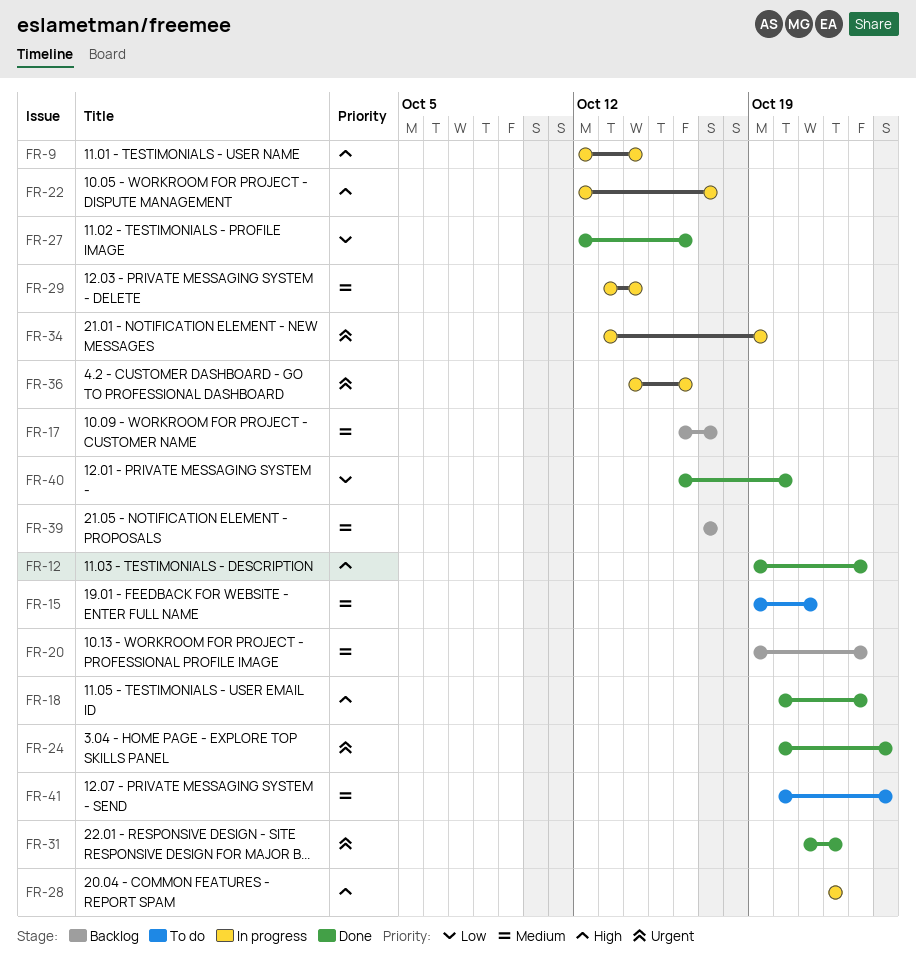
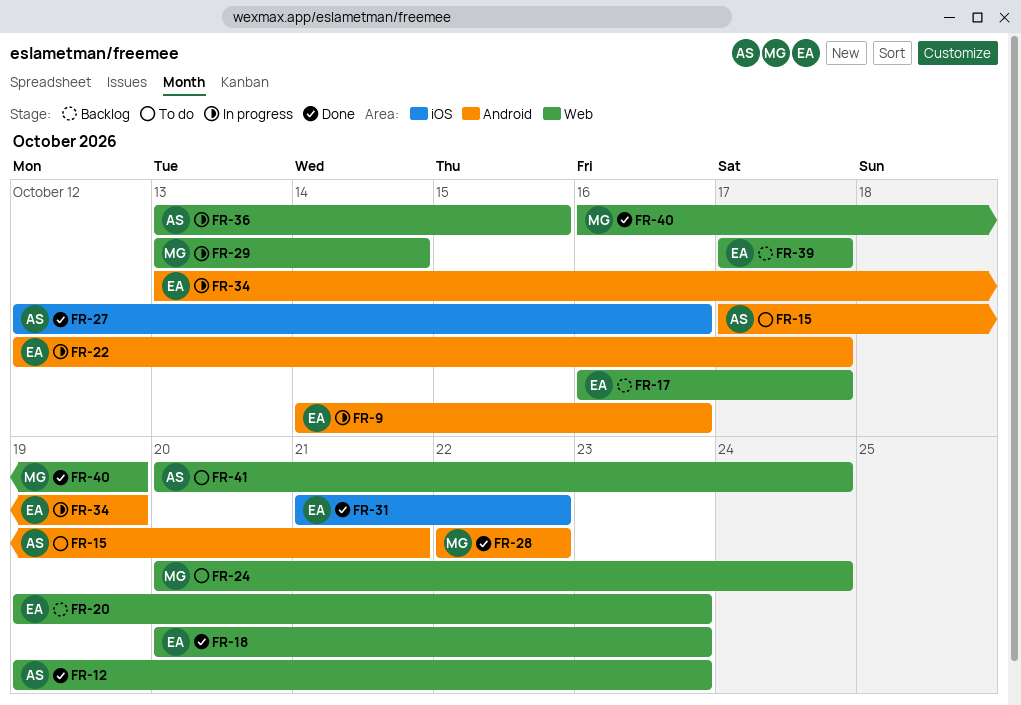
FR-9, start: Oct 12 -> Oct 14
FR-9, due: Oct 14 -> Oct 16
FR-15, start: Oct 19 -> Oct 17
FR-24, status: Done -> To do
FR-28, status: In progress -> Done
FR-36, start: Oct 14 -> Oct 13
FR-36, due: Oct 16 -> Oct 15
FR-40, due: Oct 20 -> Oct 19

